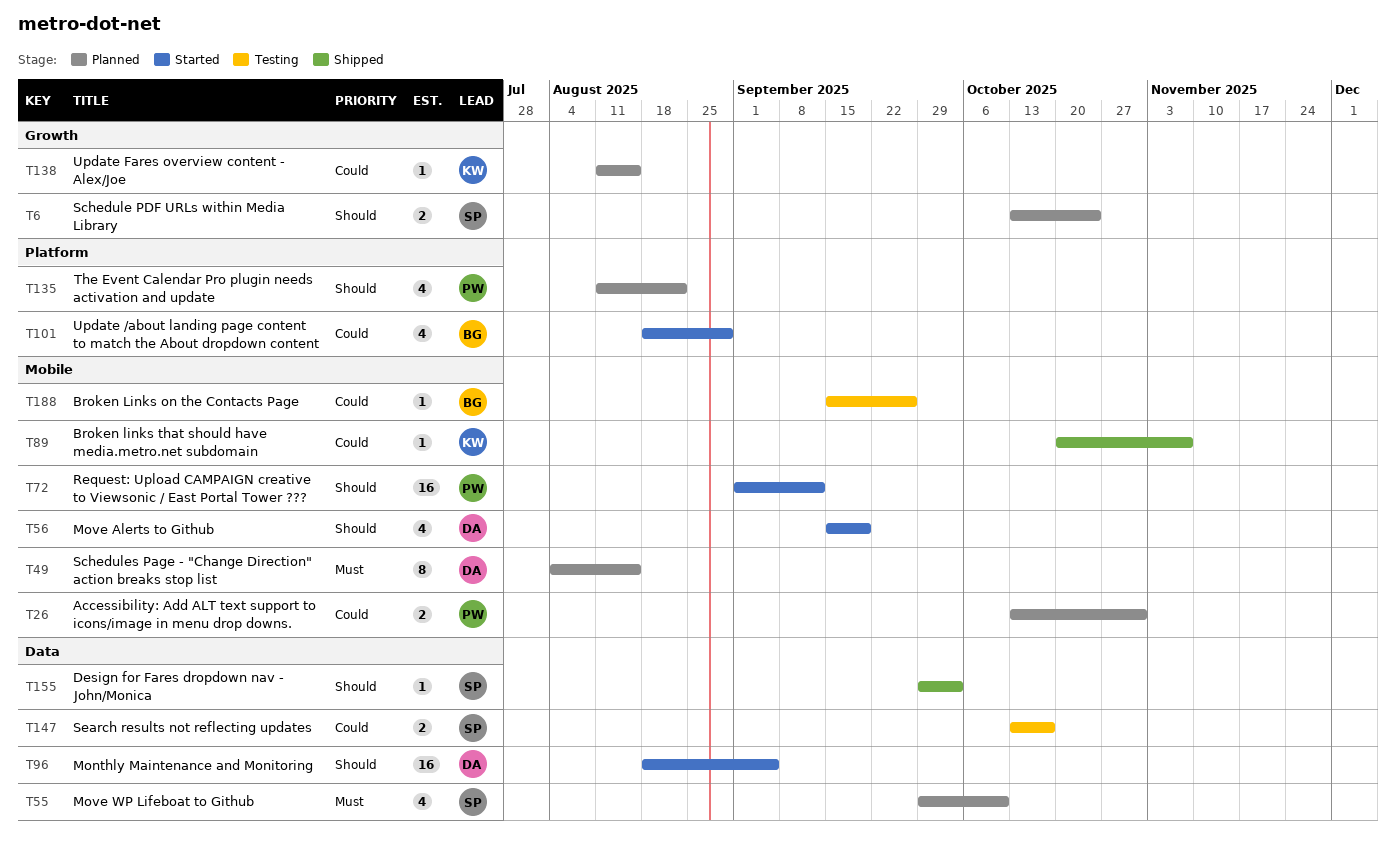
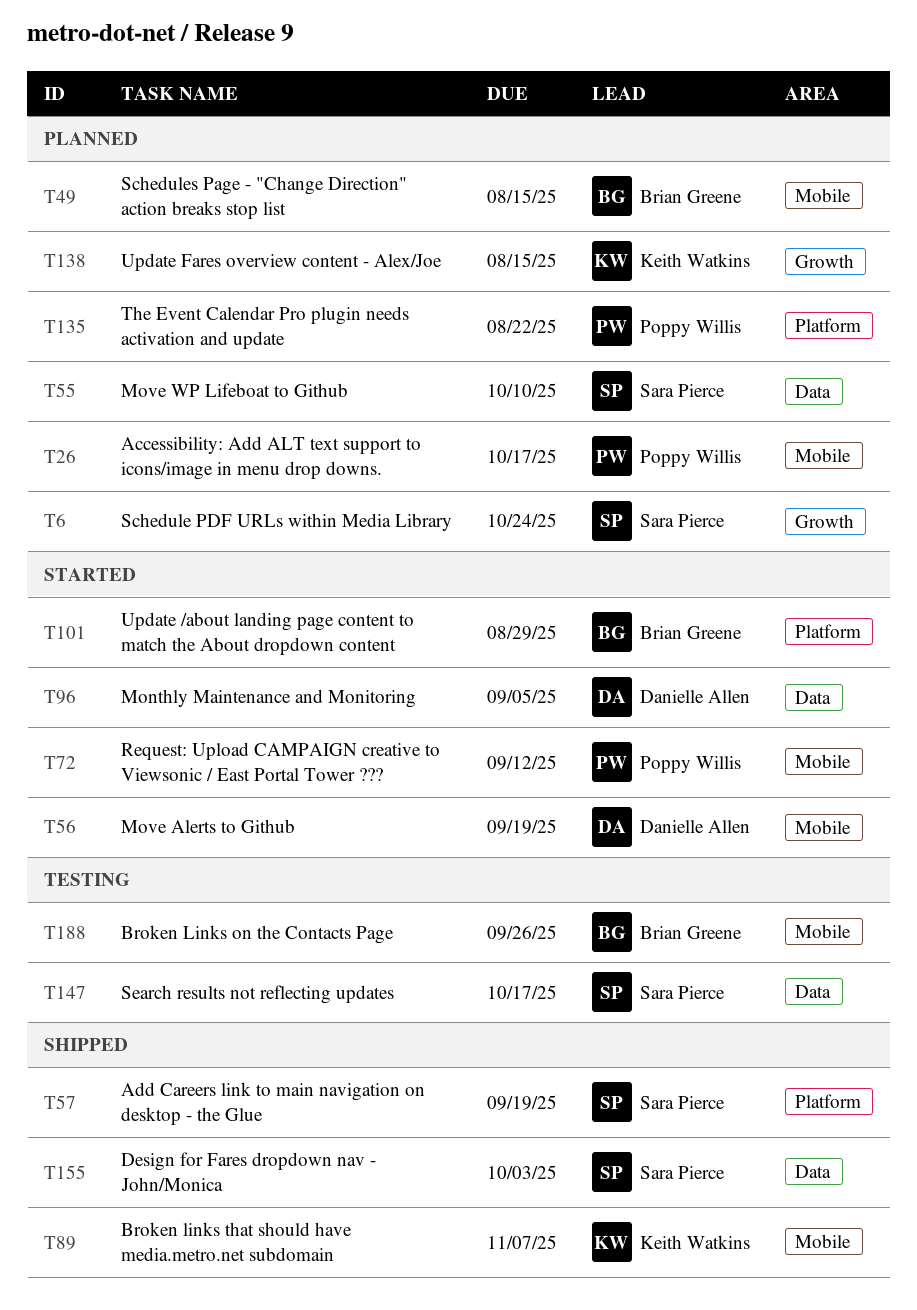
T26, due: Oct 31 -> Oct 17
T49, owner: Danielle Allen -> Brian Greene
T57: none -> present

